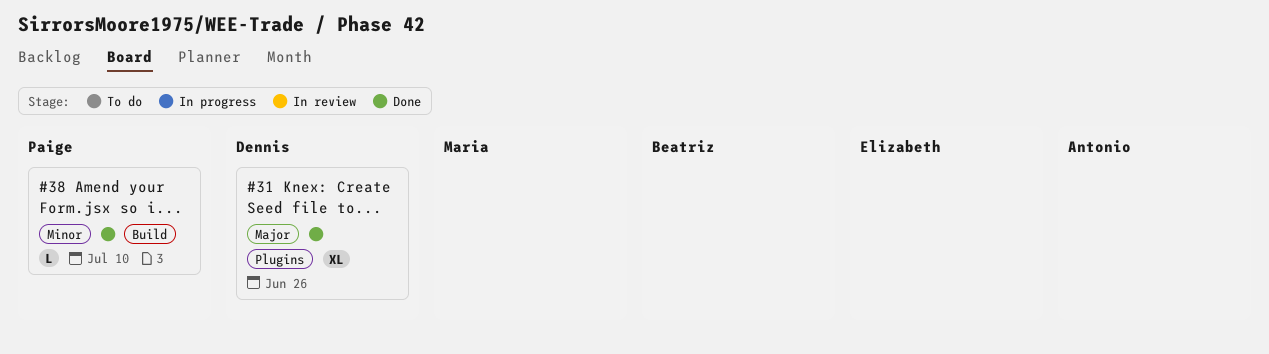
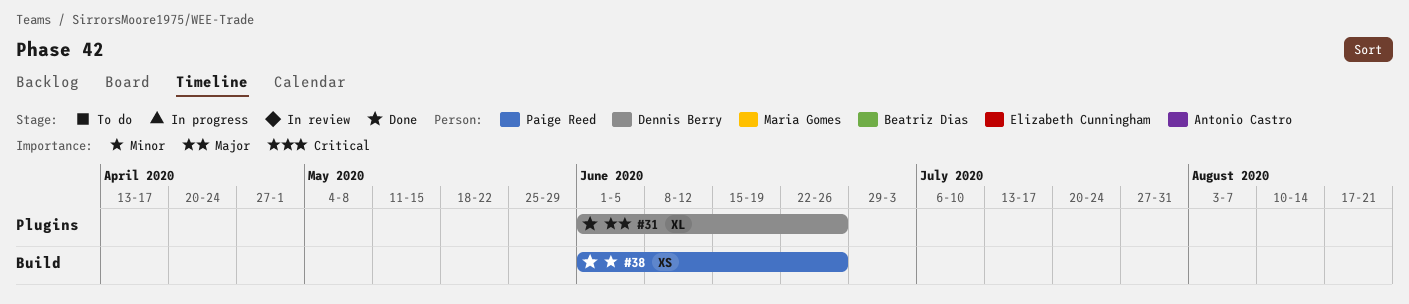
#38, estimate: L -> XS
#38, due: Jul 10 -> Jun 26

